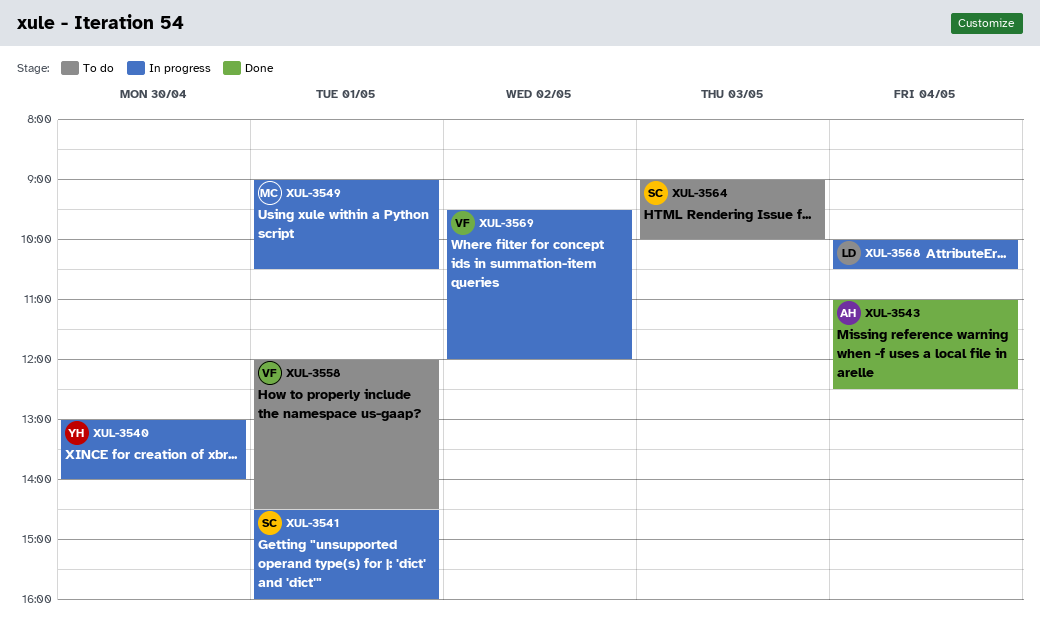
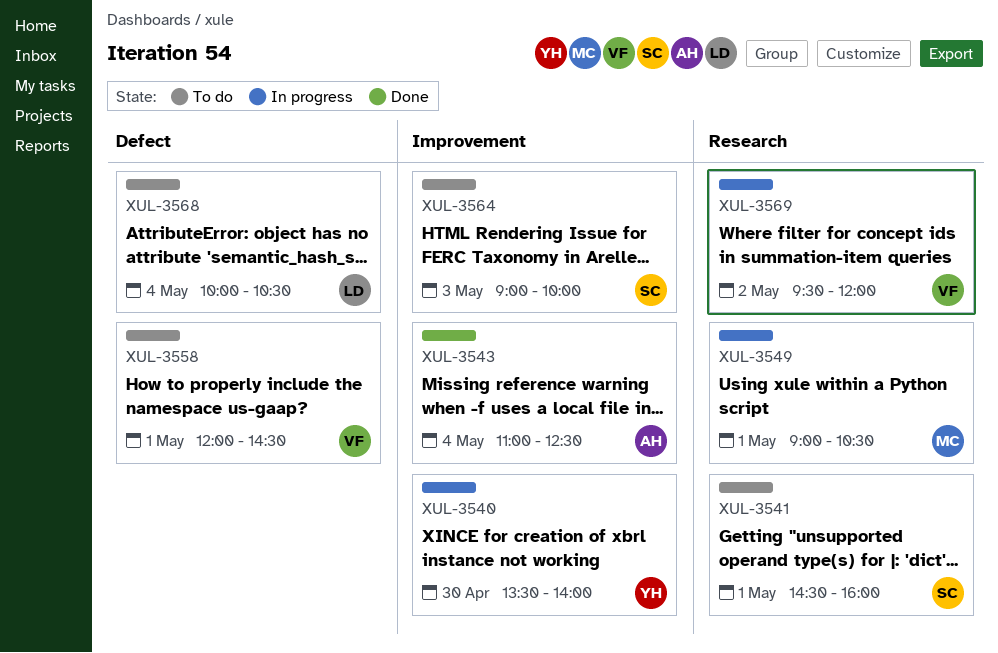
XUL-3540, begins: 13:00 -> 13:30
XUL-3541, status: In progress -> To do
XUL-3568, status: In progress -> To do

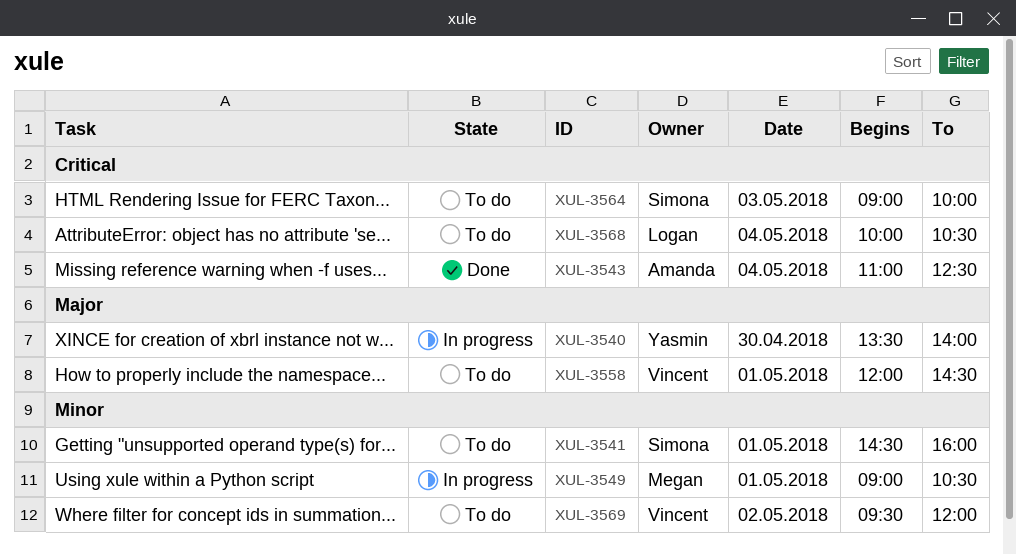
XUL-3569, status: In progress -> To do

